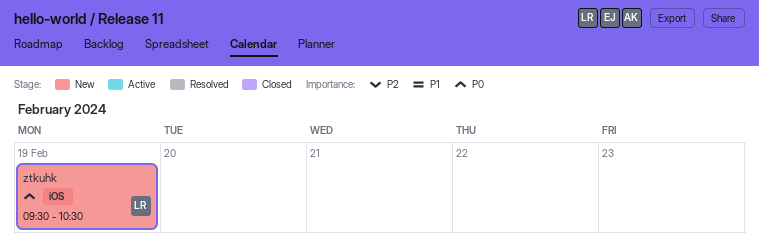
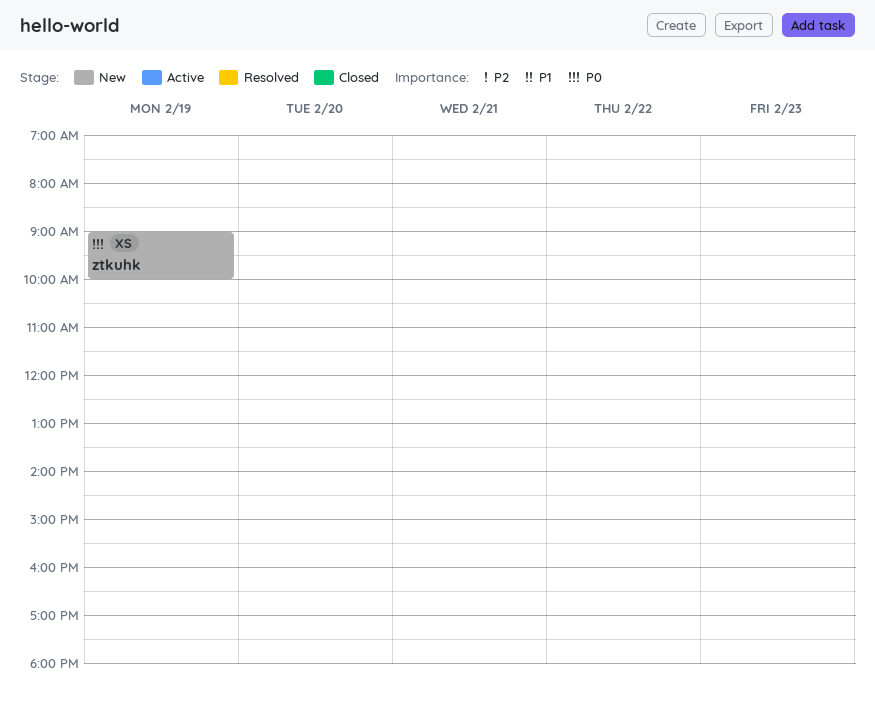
ztkuhk, begins: 09:30 -> 09:00
ztkuhk, ends: 10:30 -> 10:00

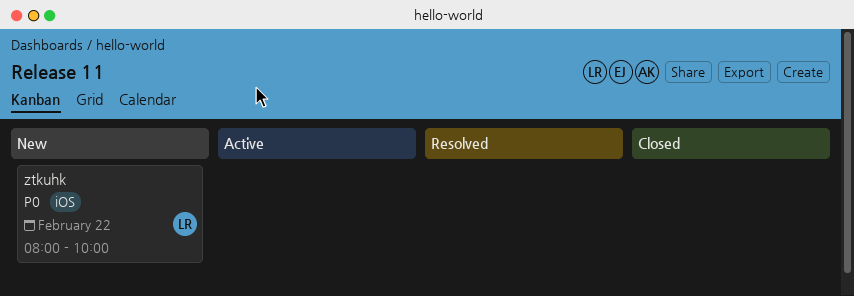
ztkuhk, day: Feb 19 -> Feb 22
ztkuhk, begins: 09:00 -> 08:00

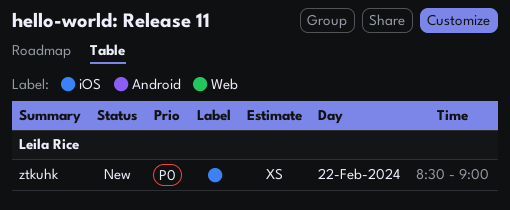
ztkuhk, begins: 08:00 -> 08:30
ztkuhk, ends: 10:00 -> 09:00

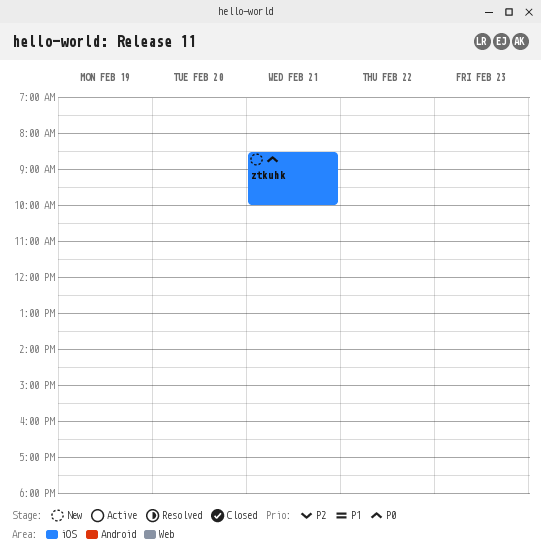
ztkuhk, day: Feb 22 -> Feb 21
ztkuhk, ends: 09:00 -> 10:00

